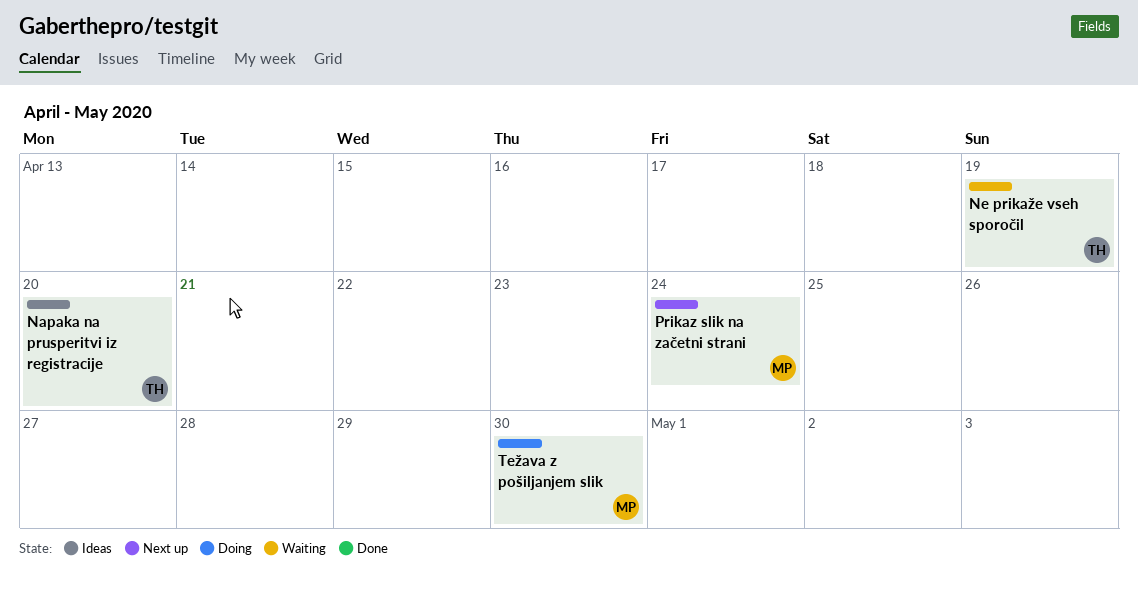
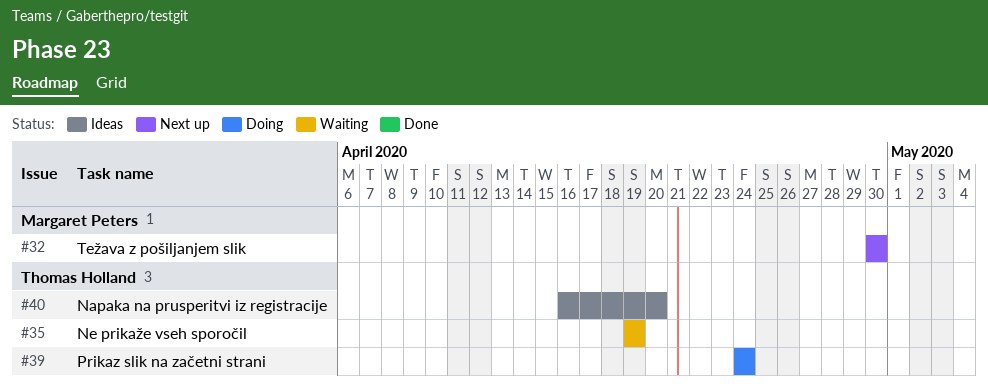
Prikaz slik na začetni strani, status: Next up -> Doing
Prikaz slik na začetni strani, owner: Margaret Peters -> Thomas Holland
Težava z pošiljanjem slik, status: Doing -> Next up

